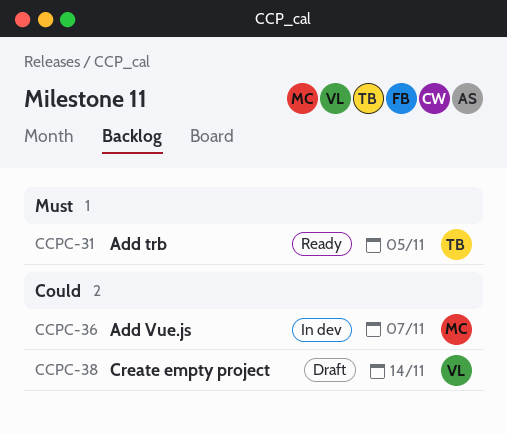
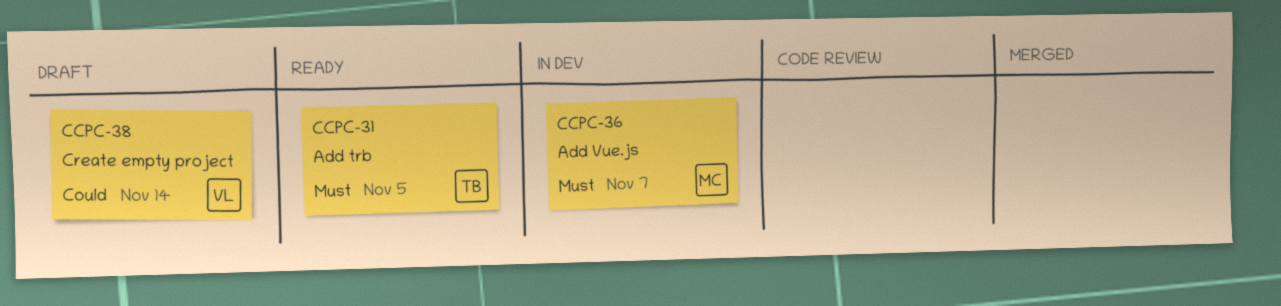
CCPC-36, priority: Could -> Must

